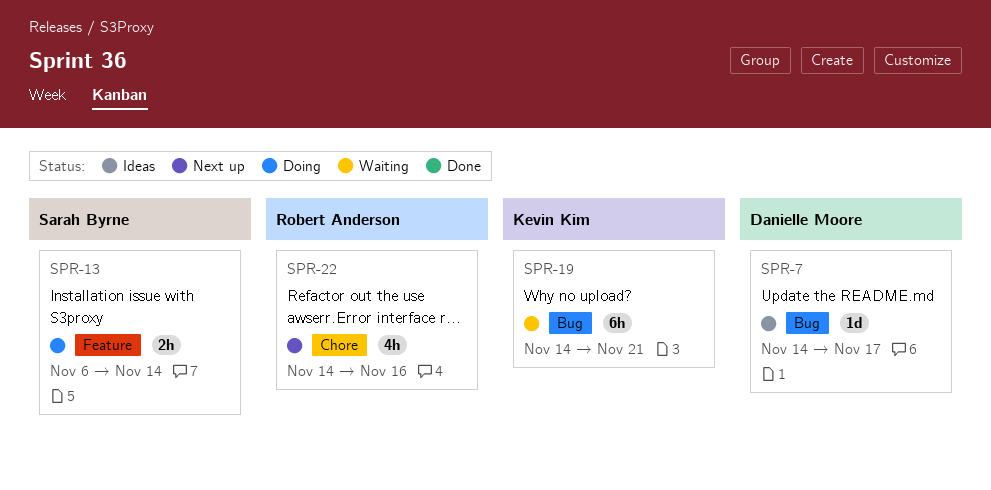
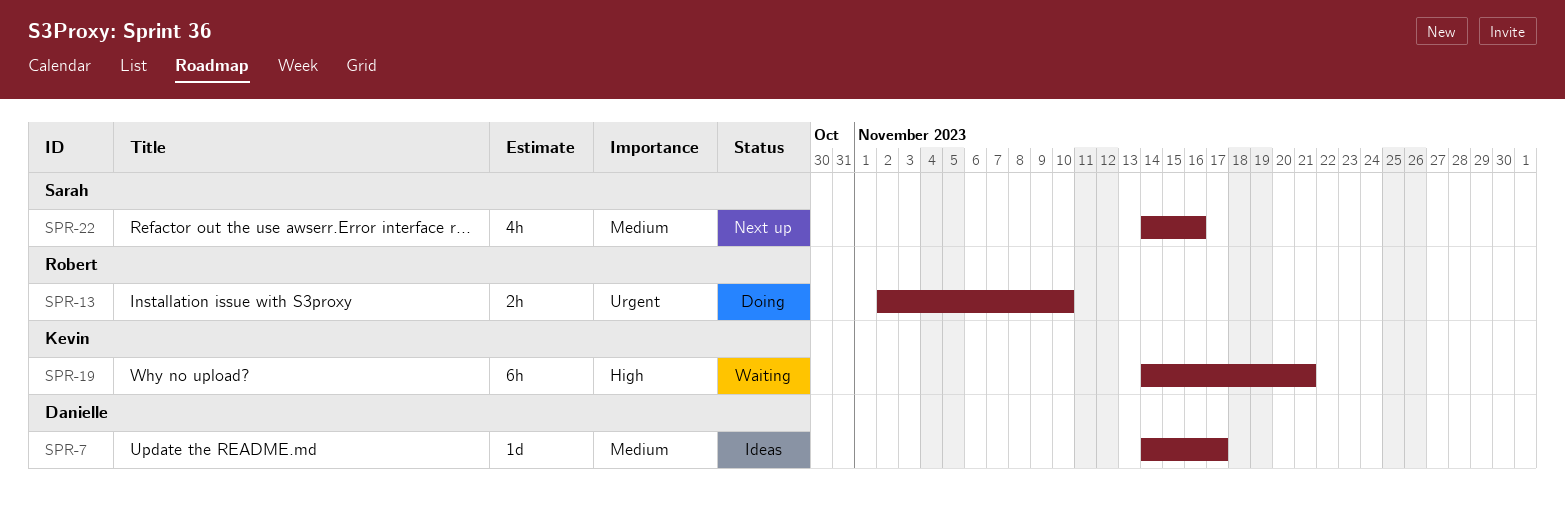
SPR-13, owner: Sarah Byrne -> Robert Anderson
SPR-13, start: Nov 6 -> Nov 2
SPR-13, due: Nov 14 -> Nov 10
SPR-22, owner: Robert Anderson -> Sarah Byrne

